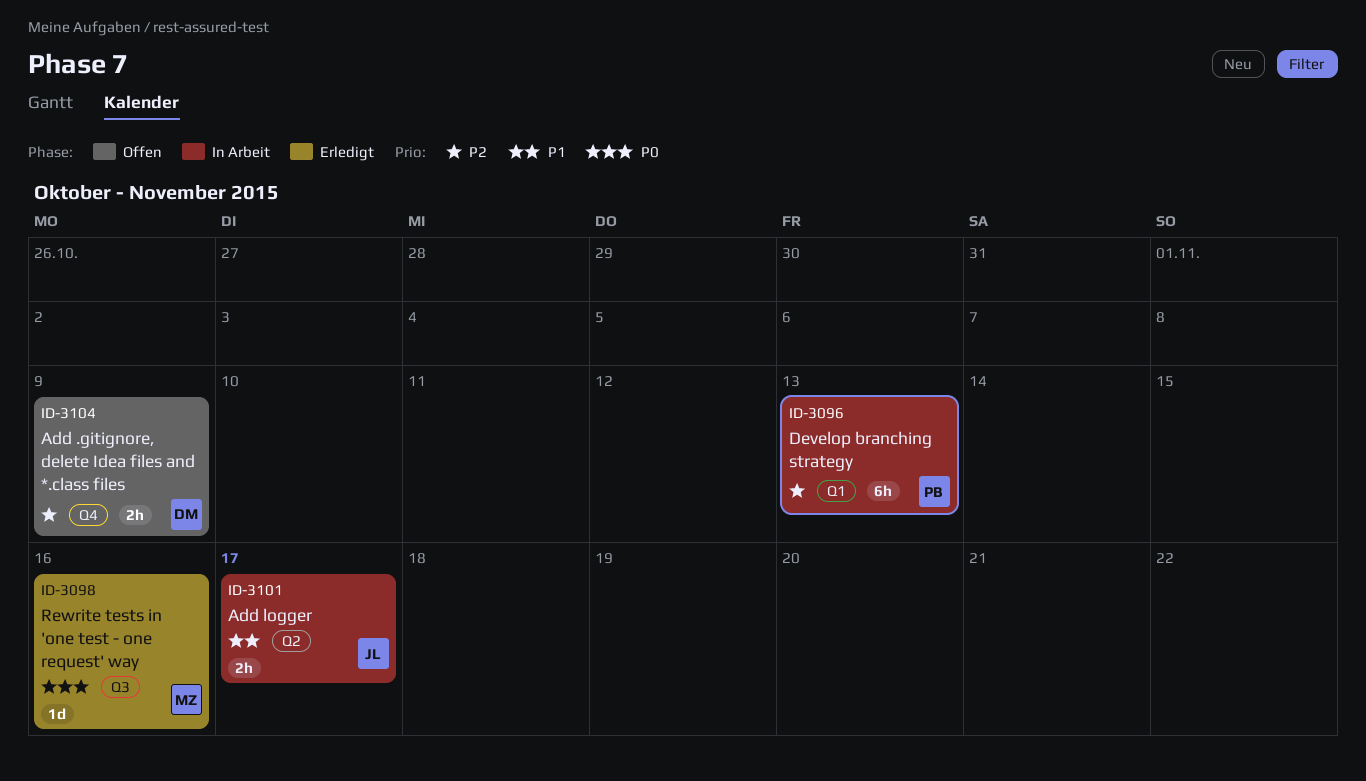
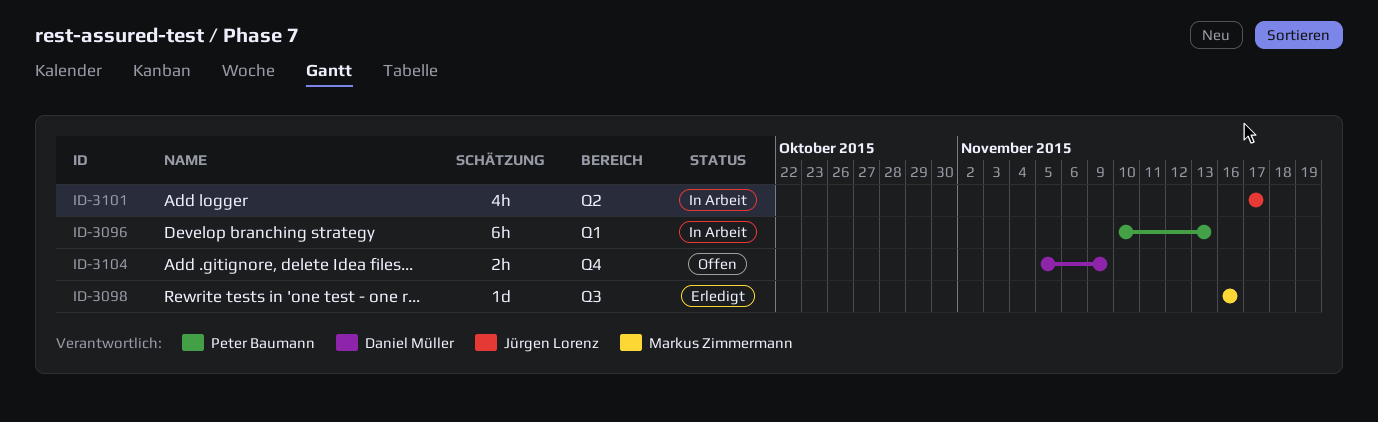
ID-3101, estimate: 2h -> 4h

